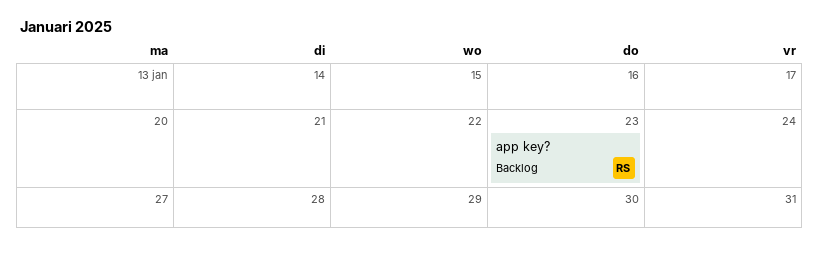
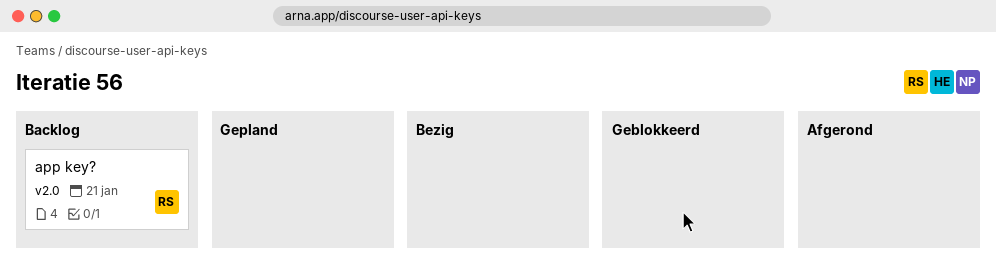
app key?, due: Jan 23 -> Jan 21

